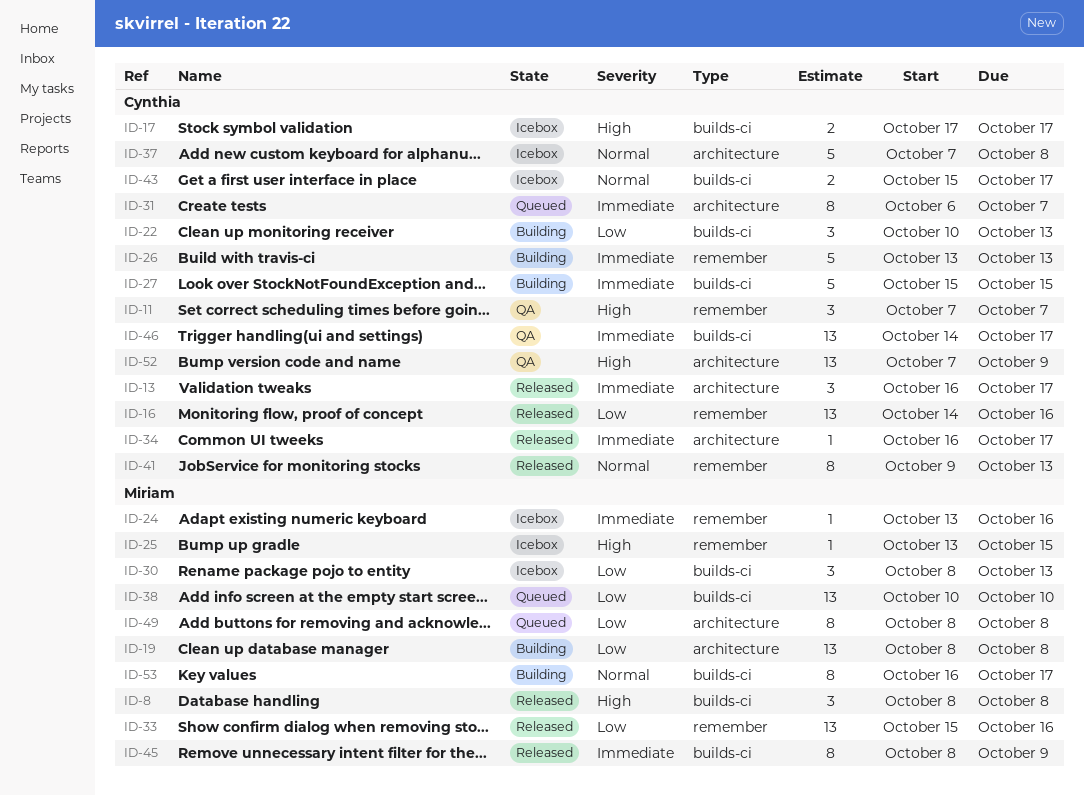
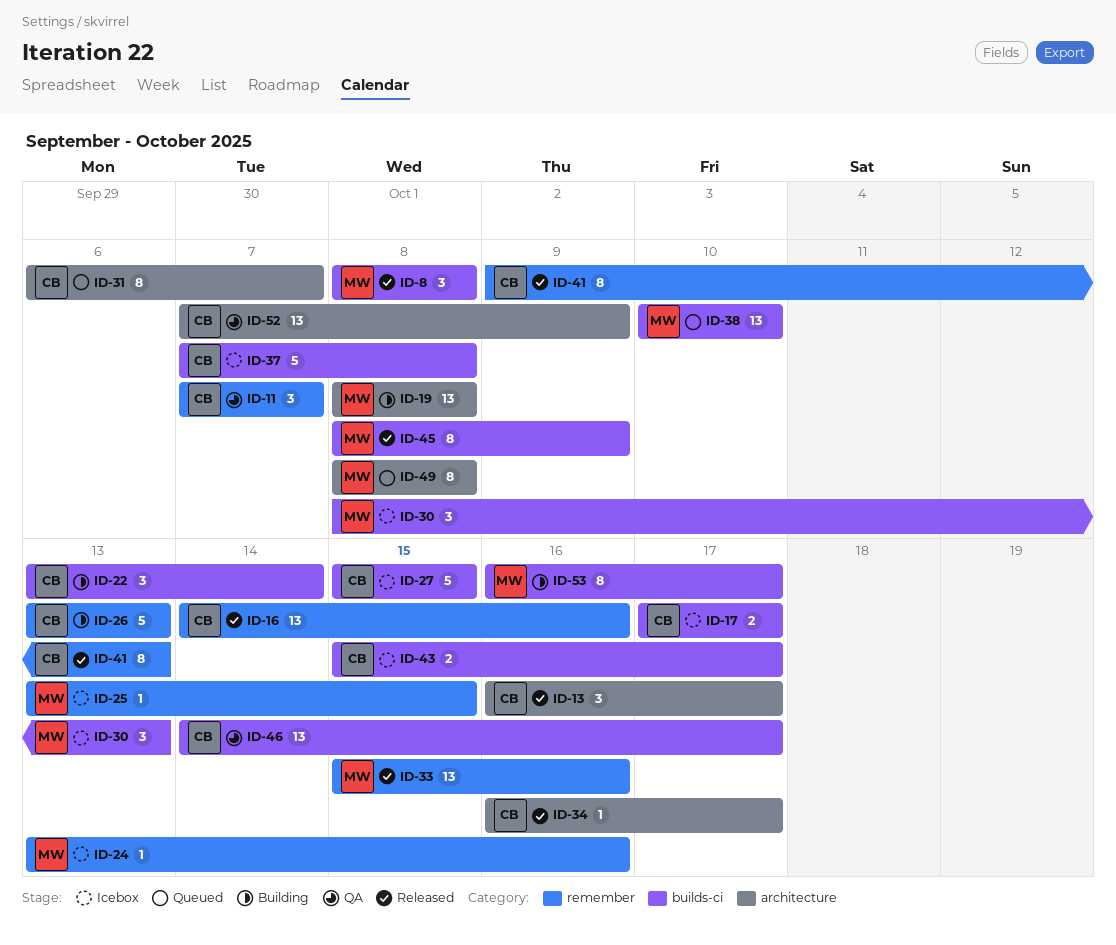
ID-22, start: Oct 10 -> Oct 13
ID-22, due: Oct 13 -> Oct 14
ID-27, status: Building -> Icebox
ID-37, label: architecture -> builds-ci

